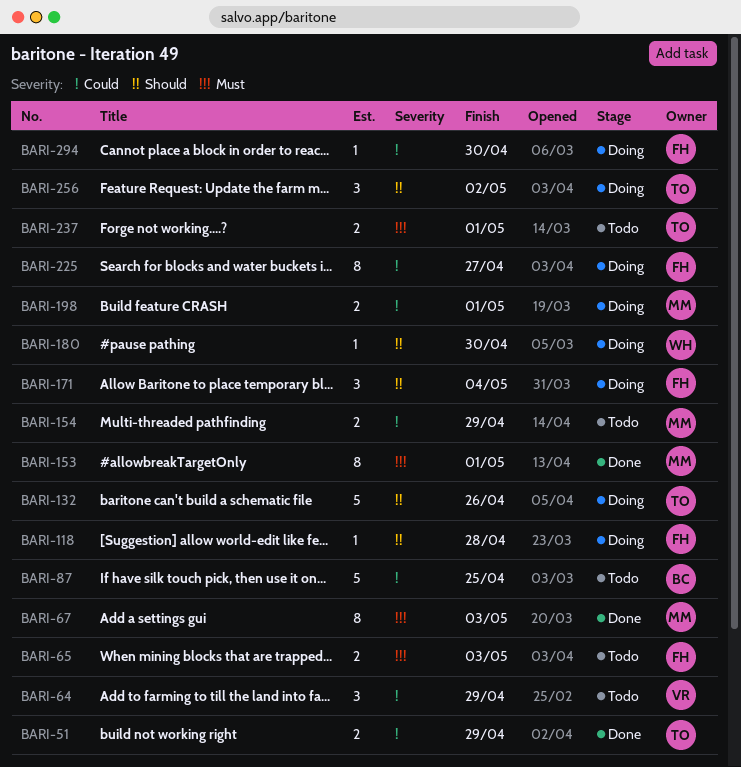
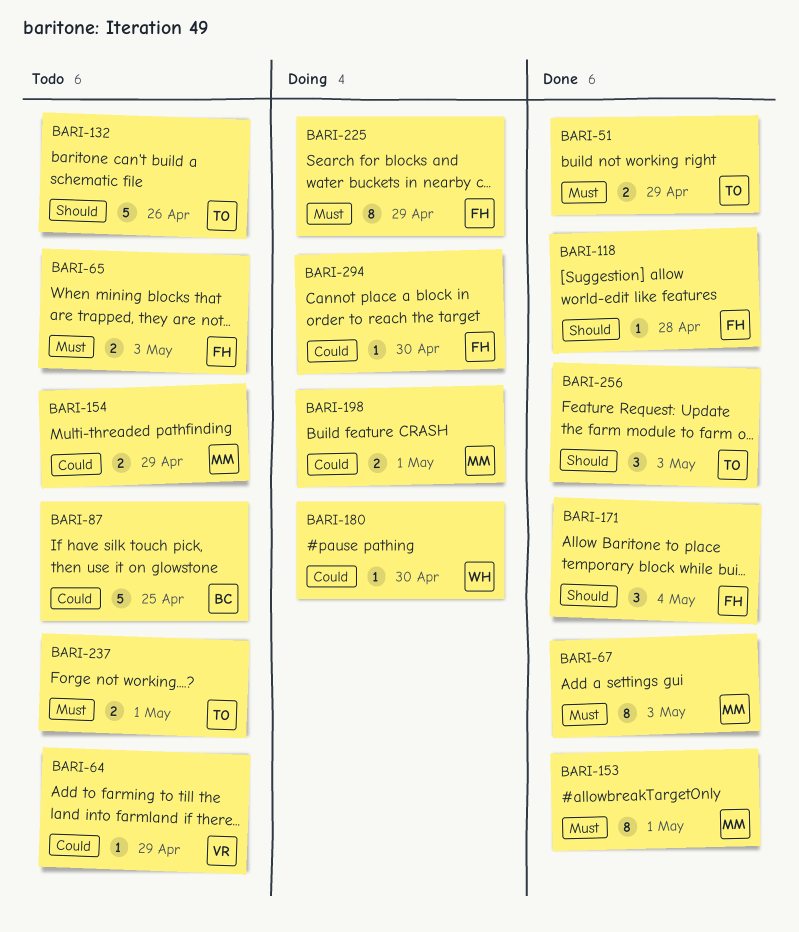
BARI-51, priority: Could -> Must
BARI-64, estimate: 3 -> 1
BARI-118, status: Doing -> Done
BARI-132, status: Doing -> Todo
BARI-171, status: Doing -> Done
BARI-180, priority: Should -> Could
BARI-225, priority: Could -> Must
BARI-225, due: Apr 27 -> Apr 29
BARI-256, status: Doing -> Done
BARI-256, due: May 2 -> May 3

